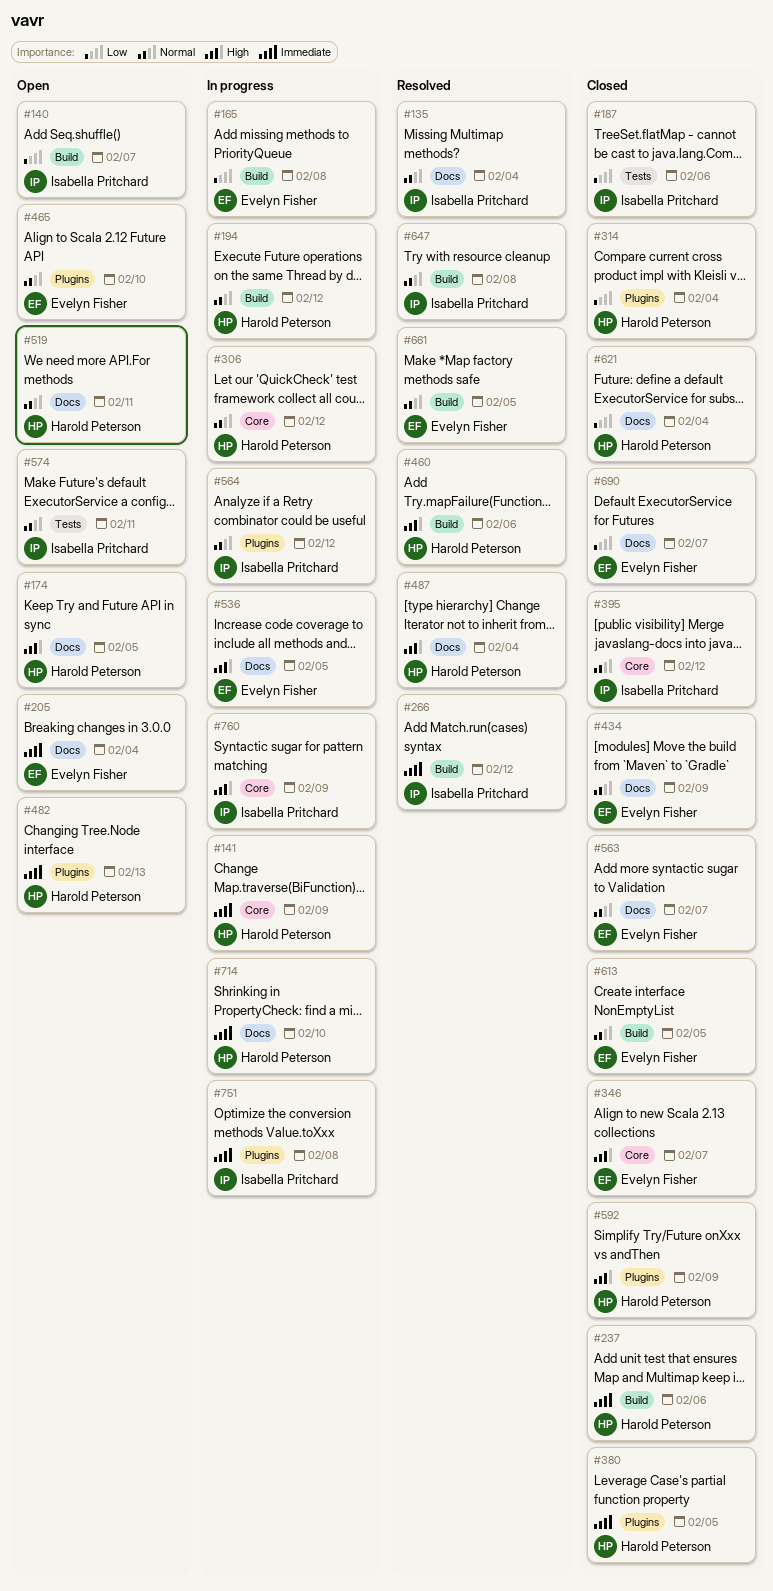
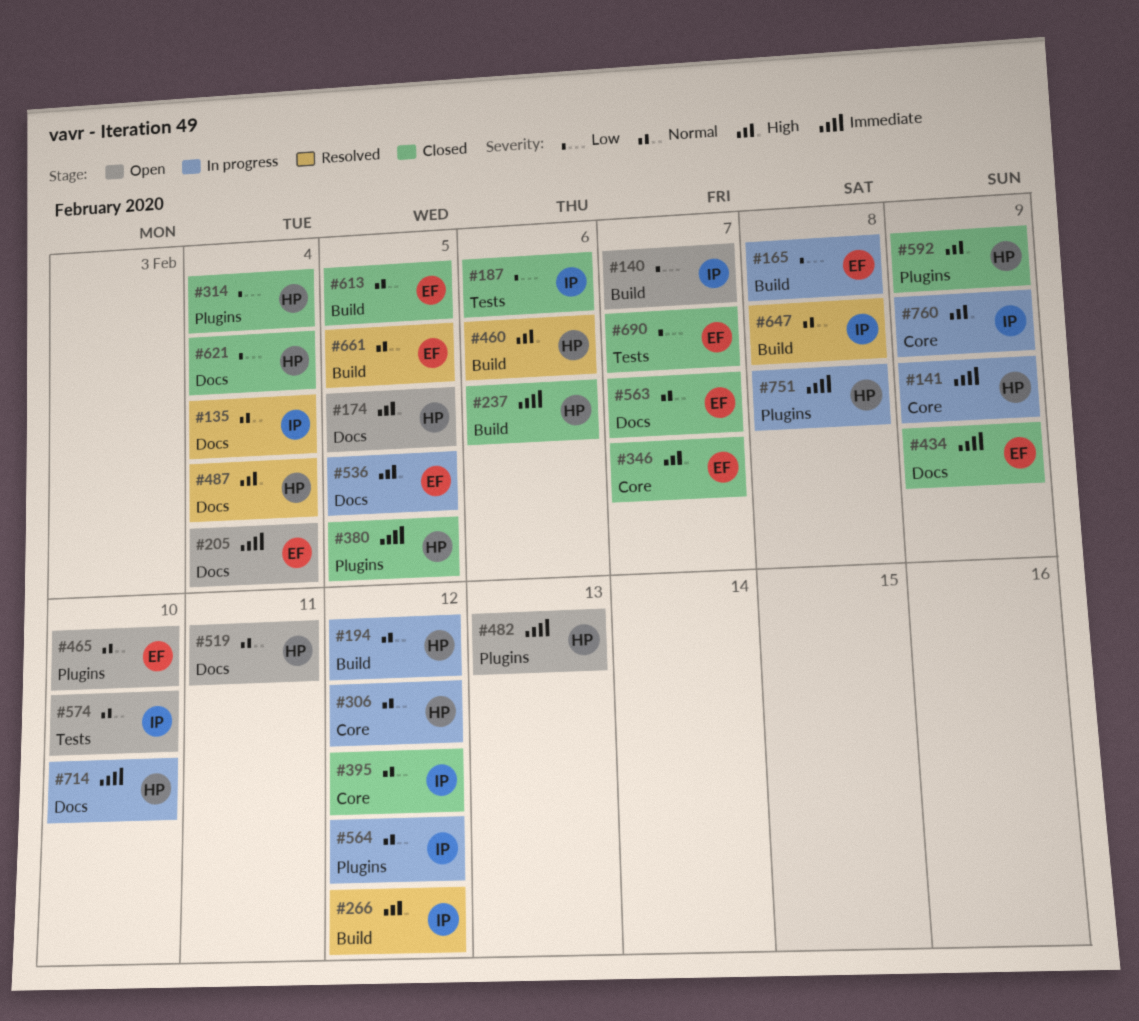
#266, priority: Immediate -> High
#434, priority: Normal -> Immediate
#574, due: Feb 11 -> Feb 10
#690, label: Docs -> Tests
#751, owner: Isabella Pritchard -> Harold Peterson

